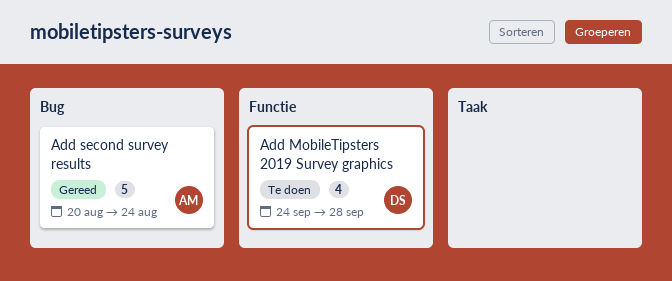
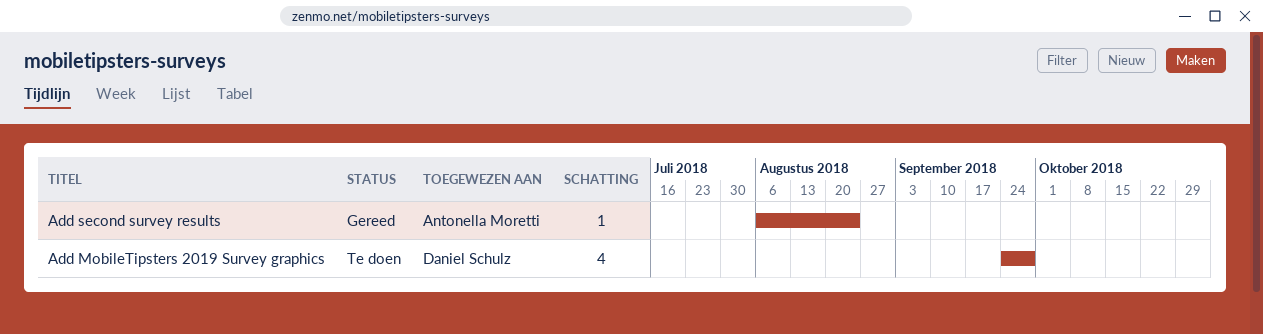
Add second survey results, estimate: 5 -> 1
Add second survey results, start: Aug 20 -> Aug 6

